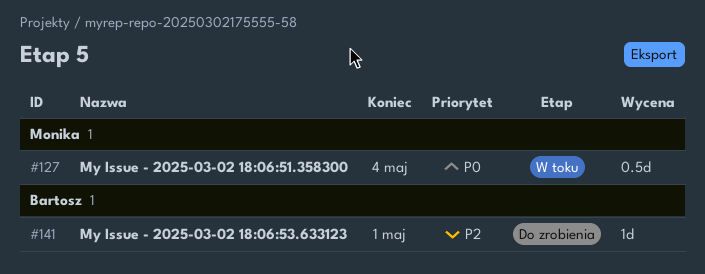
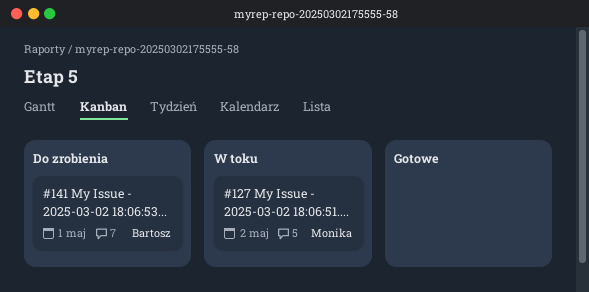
#127, due: May 4 -> May 2

